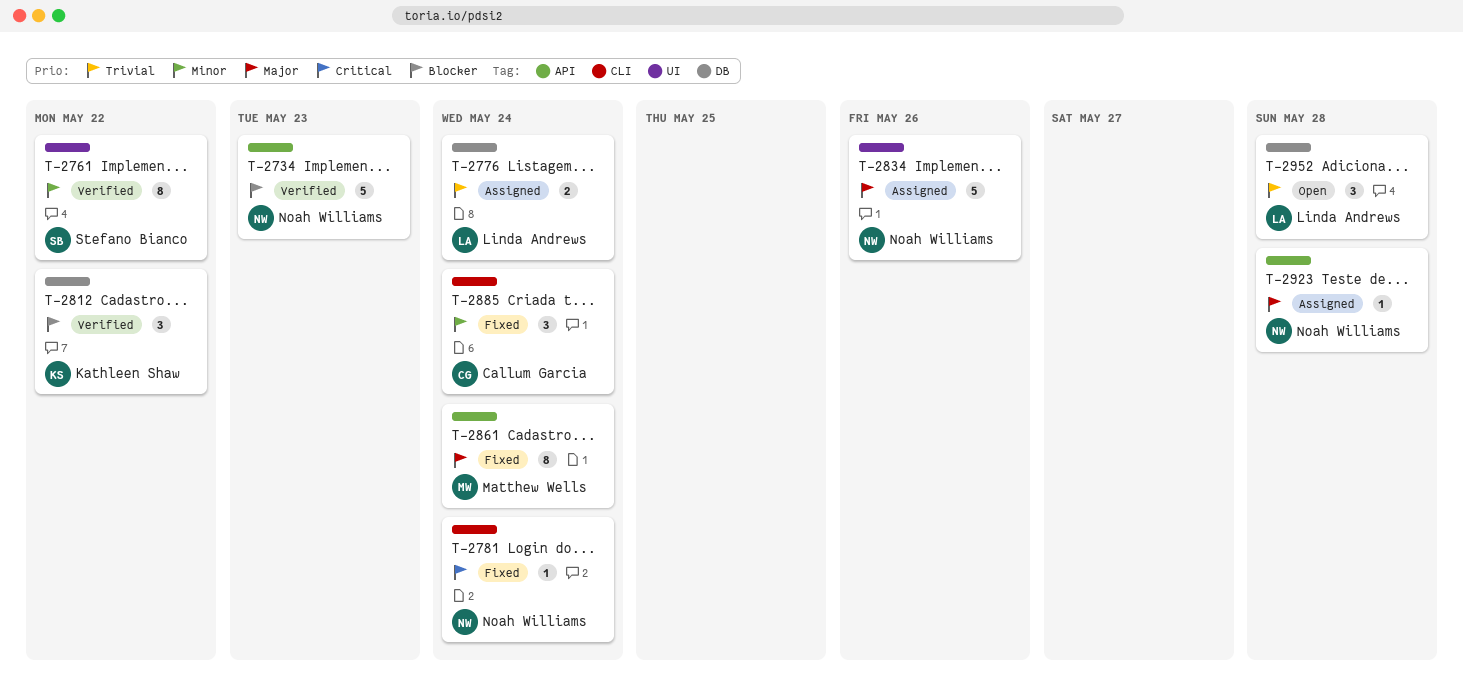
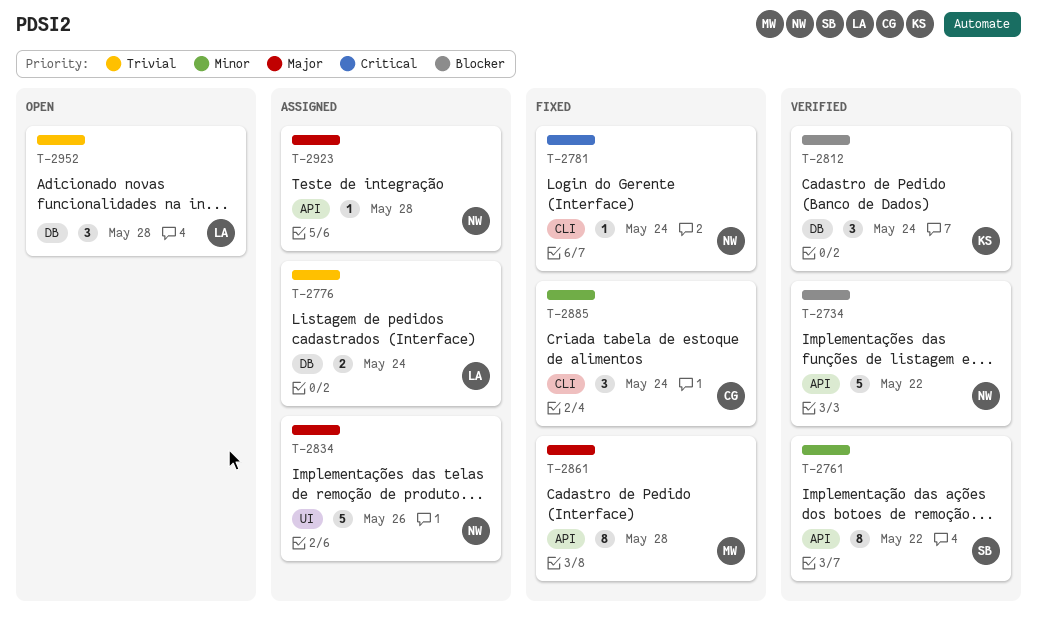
T-2734, due: May 23 -> May 22
T-2761, label: UI -> API
T-2812, due: May 22 -> May 24
T-2861, due: May 24 -> May 28

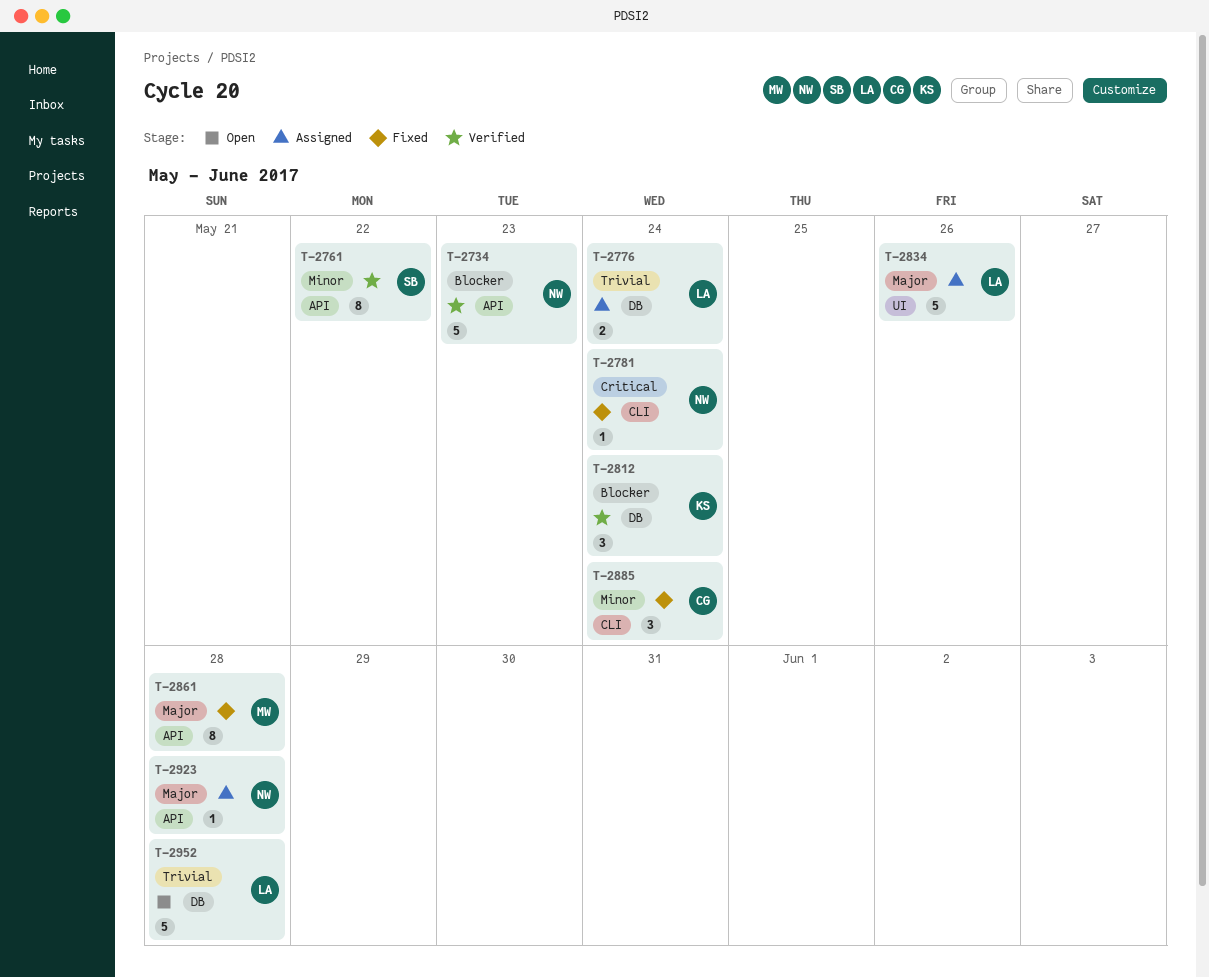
T-2734, due: May 22 -> May 23
T-2834, owner: NW -> LA
T-2952, estimate: 3 -> 5

